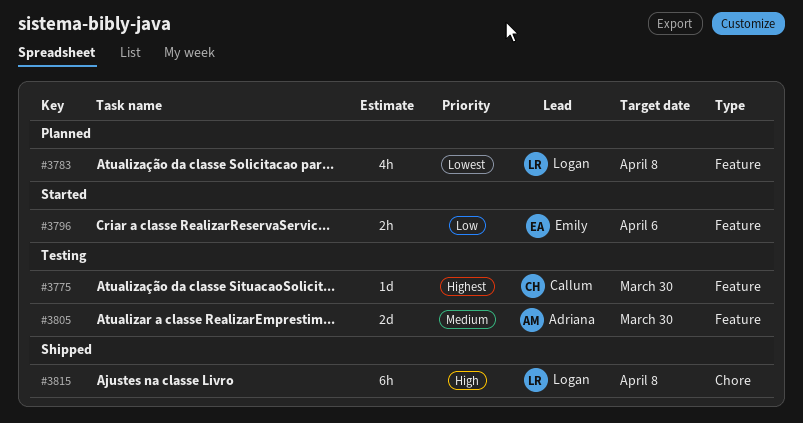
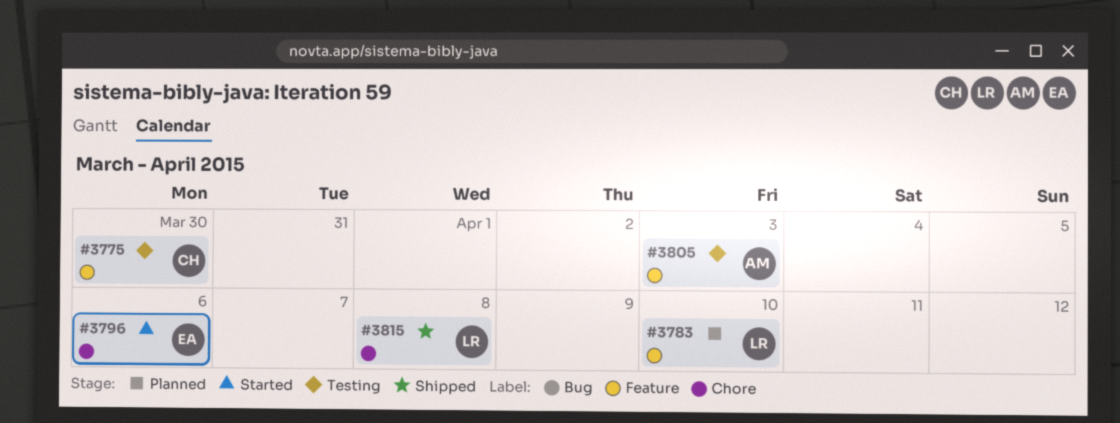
#3783, due: Apr 8 -> Apr 10
#3796, label: Feature -> Chore
#3805, due: Mar 30 -> Apr 3

